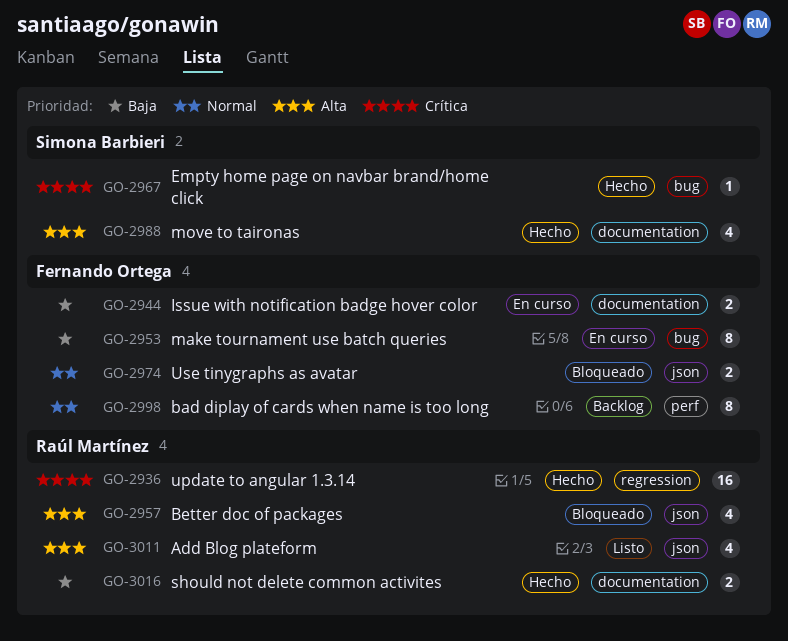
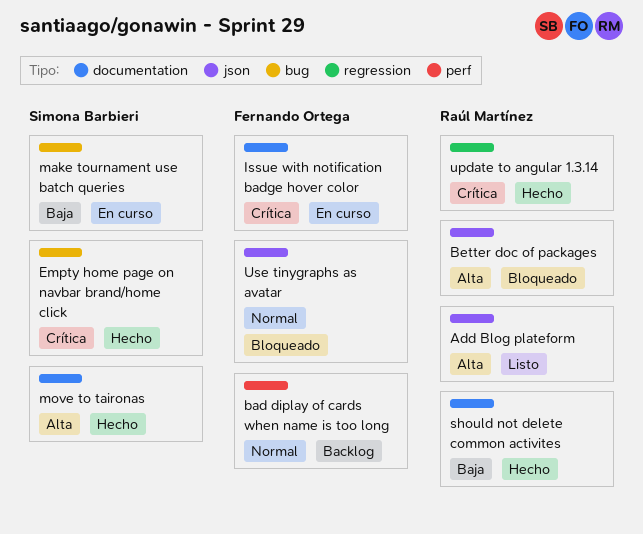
Issue with notification badge hover color, priority: Baja -> Crítica
make tournament use batch queries, owner: Fernando Ortega -> Simona Barbieri

